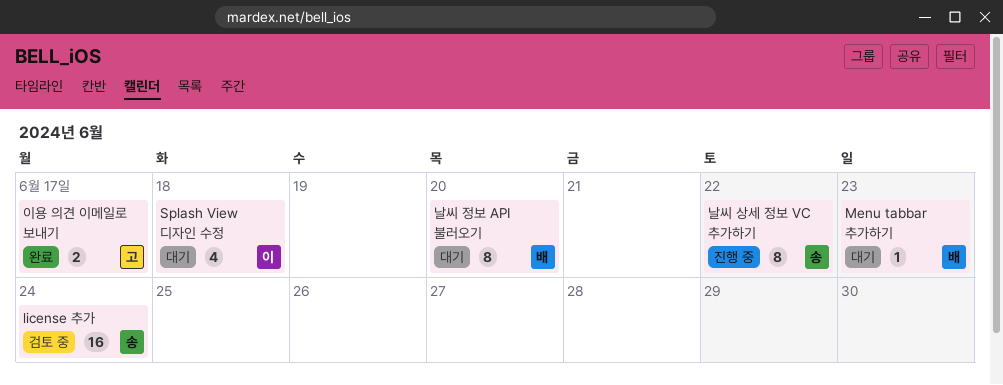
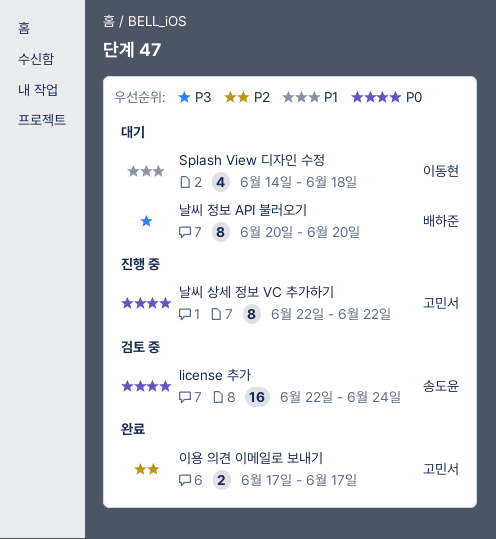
Menu tabbar 추가하기: present -> none
날씨 상세 정보 VC 추가하기, owner: 송도윤 -> 고민서

